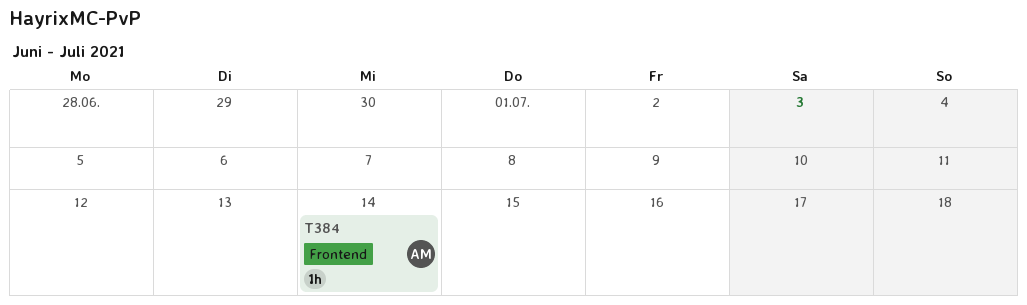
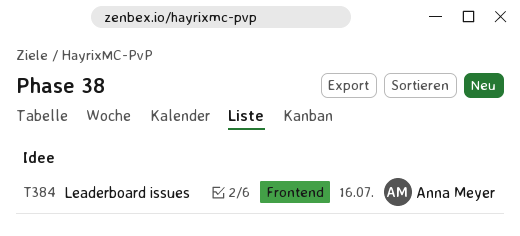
T384, due: Jul 14 -> Jul 16

